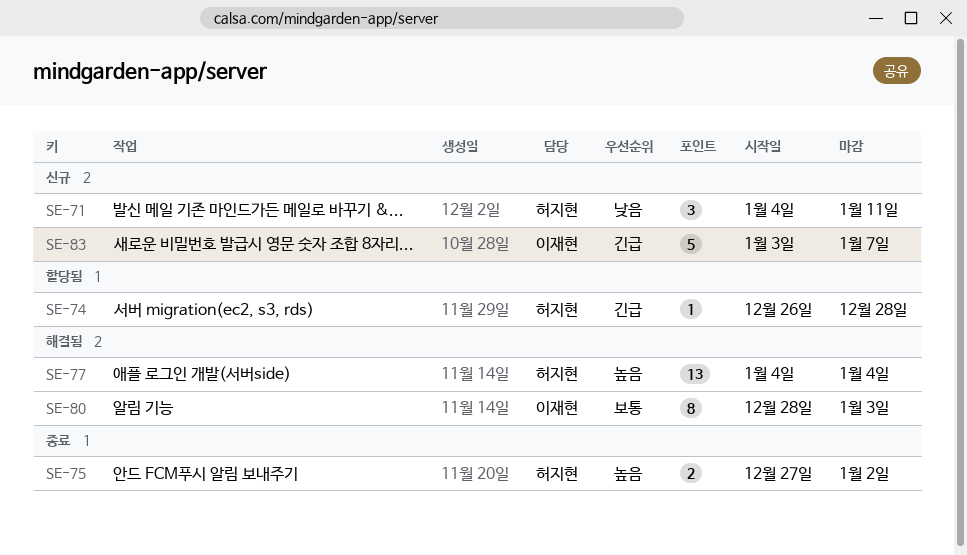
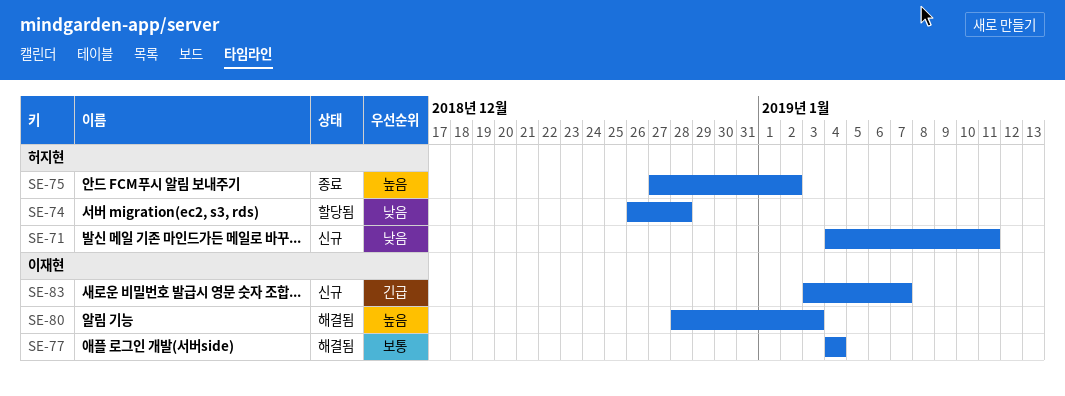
SE-74, priority: 긴급 -> 낮음
SE-77, owner: 허지현 -> 이재현
SE-77, priority: 높음 -> 보통
SE-80, priority: 보통 -> 높음

